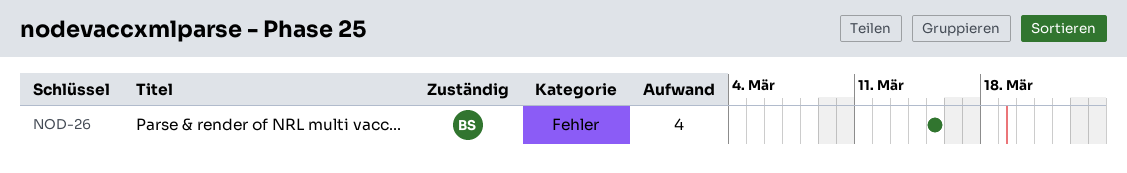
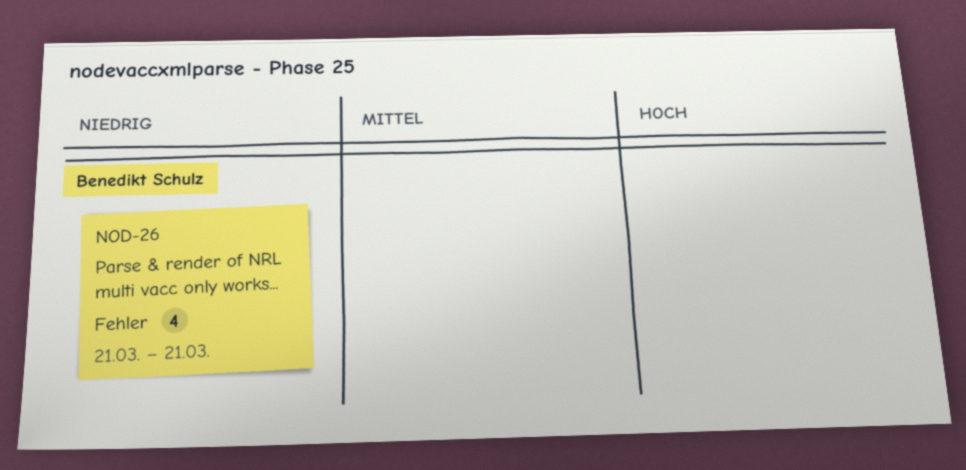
NOD-26, start: Mar 15 -> Mar 21
NOD-26, due: Mar 15 -> Mar 21

